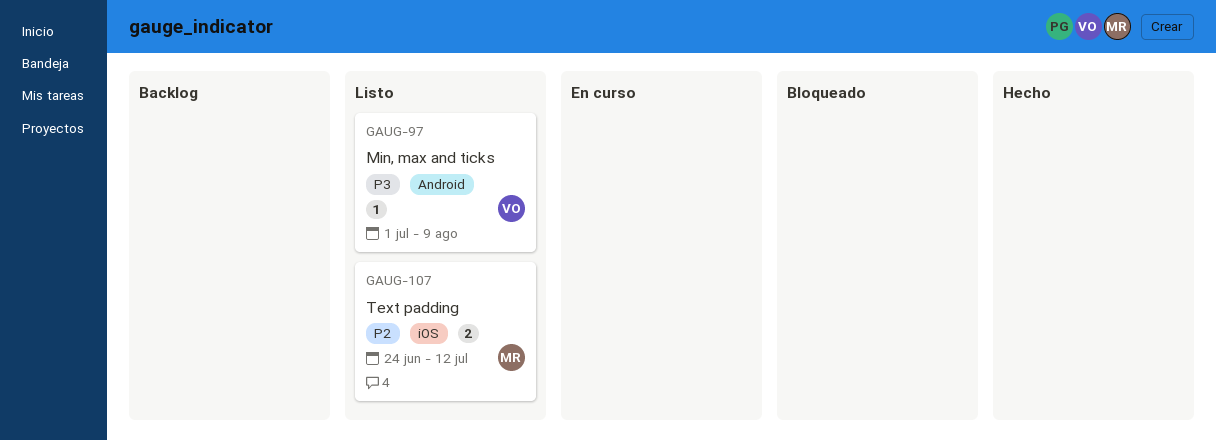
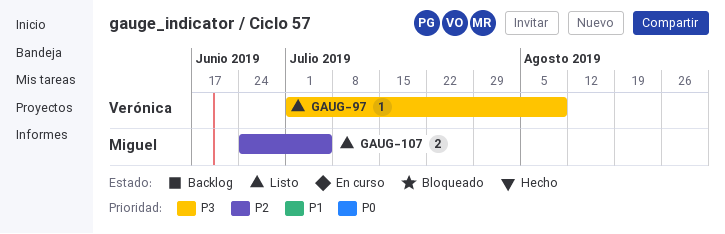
GAUG-107, due: Jul 12 -> Jul 5

